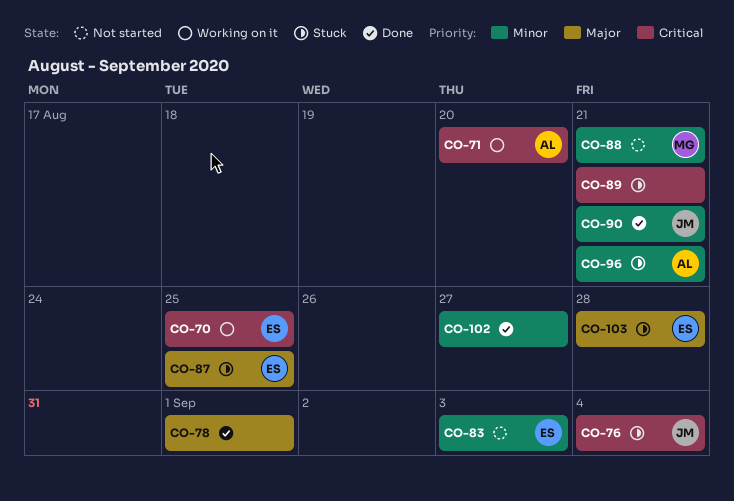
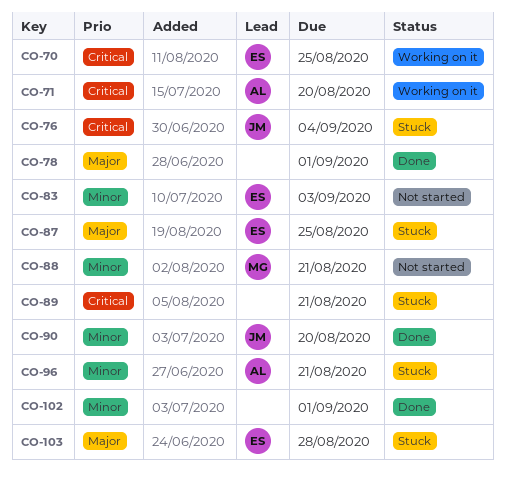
CO-90, due: Aug 21 -> Aug 20
CO-102, due: Aug 27 -> Sep 1

